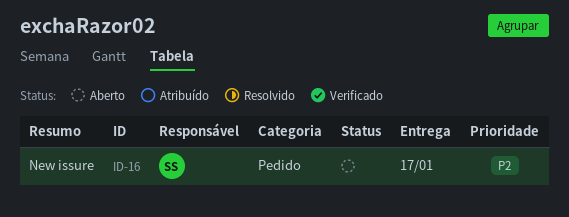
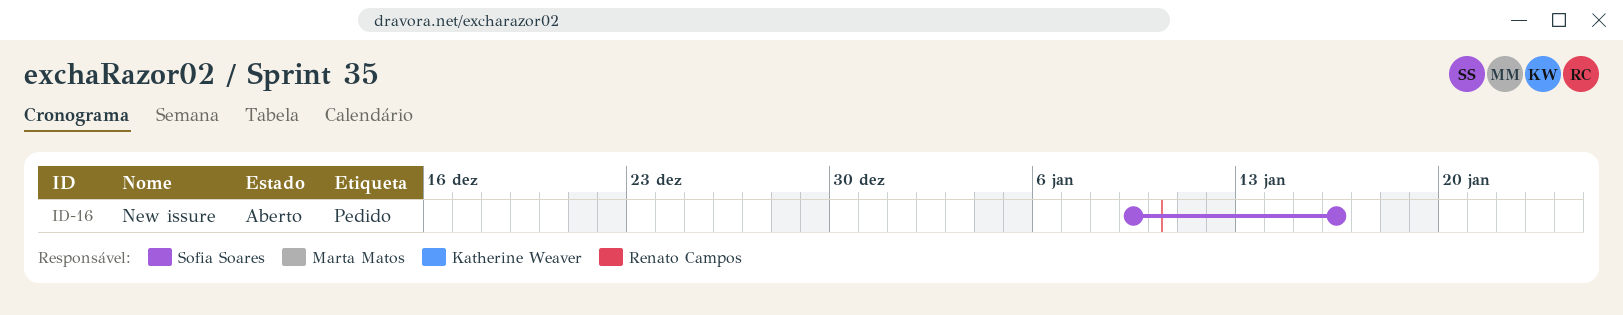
ID-16, due: Jan 17 -> Jan 16

